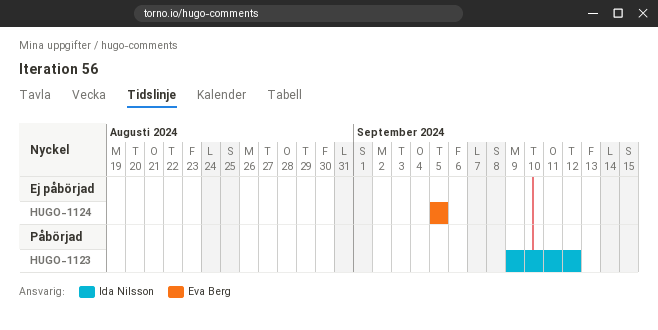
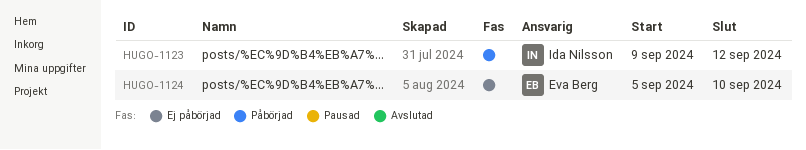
HUGO-1124, due: Sep 5 -> Sep 10

